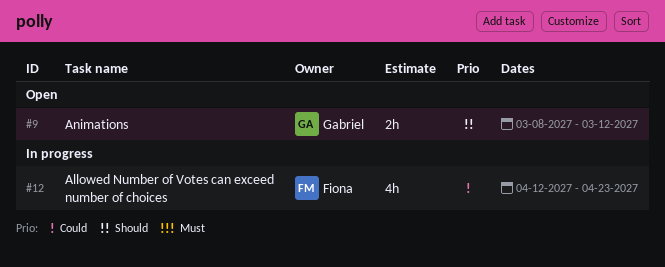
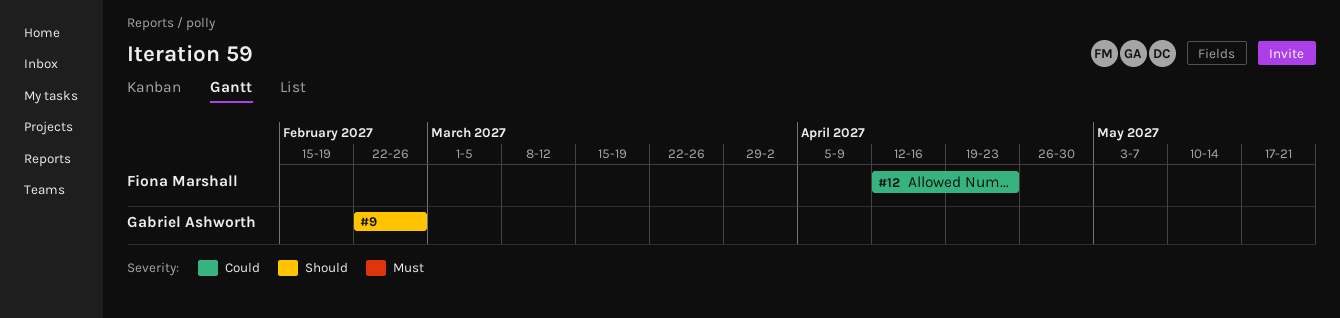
#9, start: Mar 8 -> Feb 22
#9, due: Mar 12 -> Feb 26

